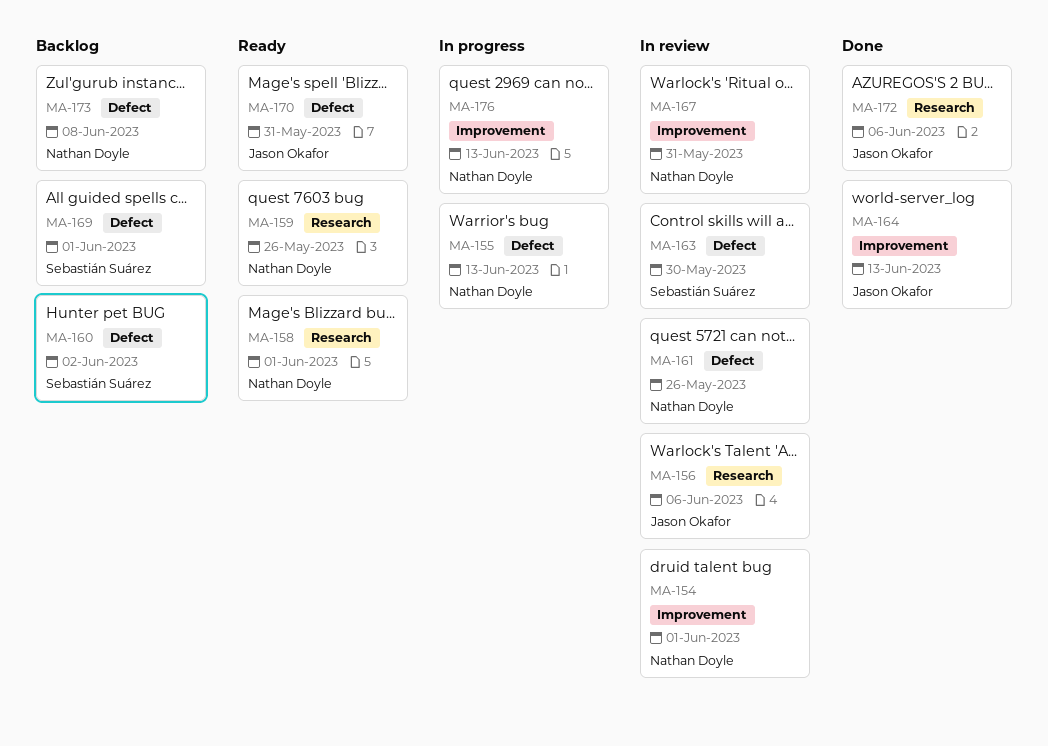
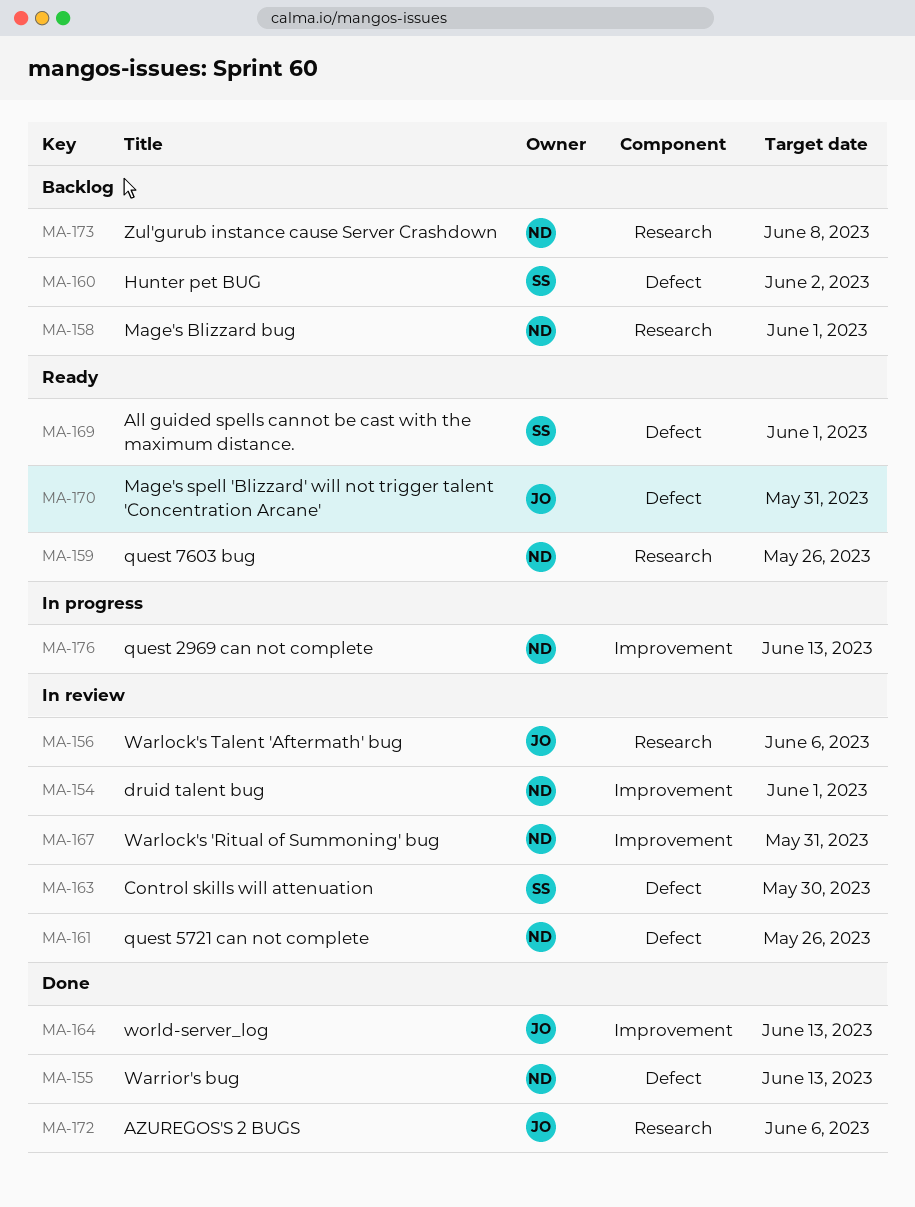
MA-155, status: In progress -> Done
MA-158, status: Ready -> Backlog
MA-169, status: Backlog -> Ready
MA-173, label: Defect -> Research

